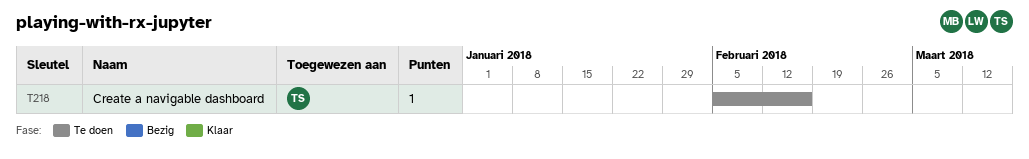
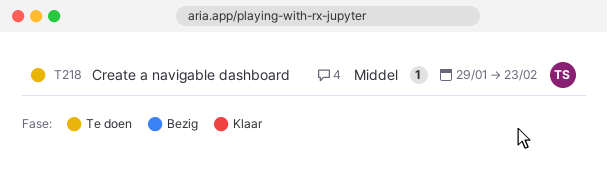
T218, start: Feb 5 -> Jan 29
T218, due: Feb 16 -> Feb 23

